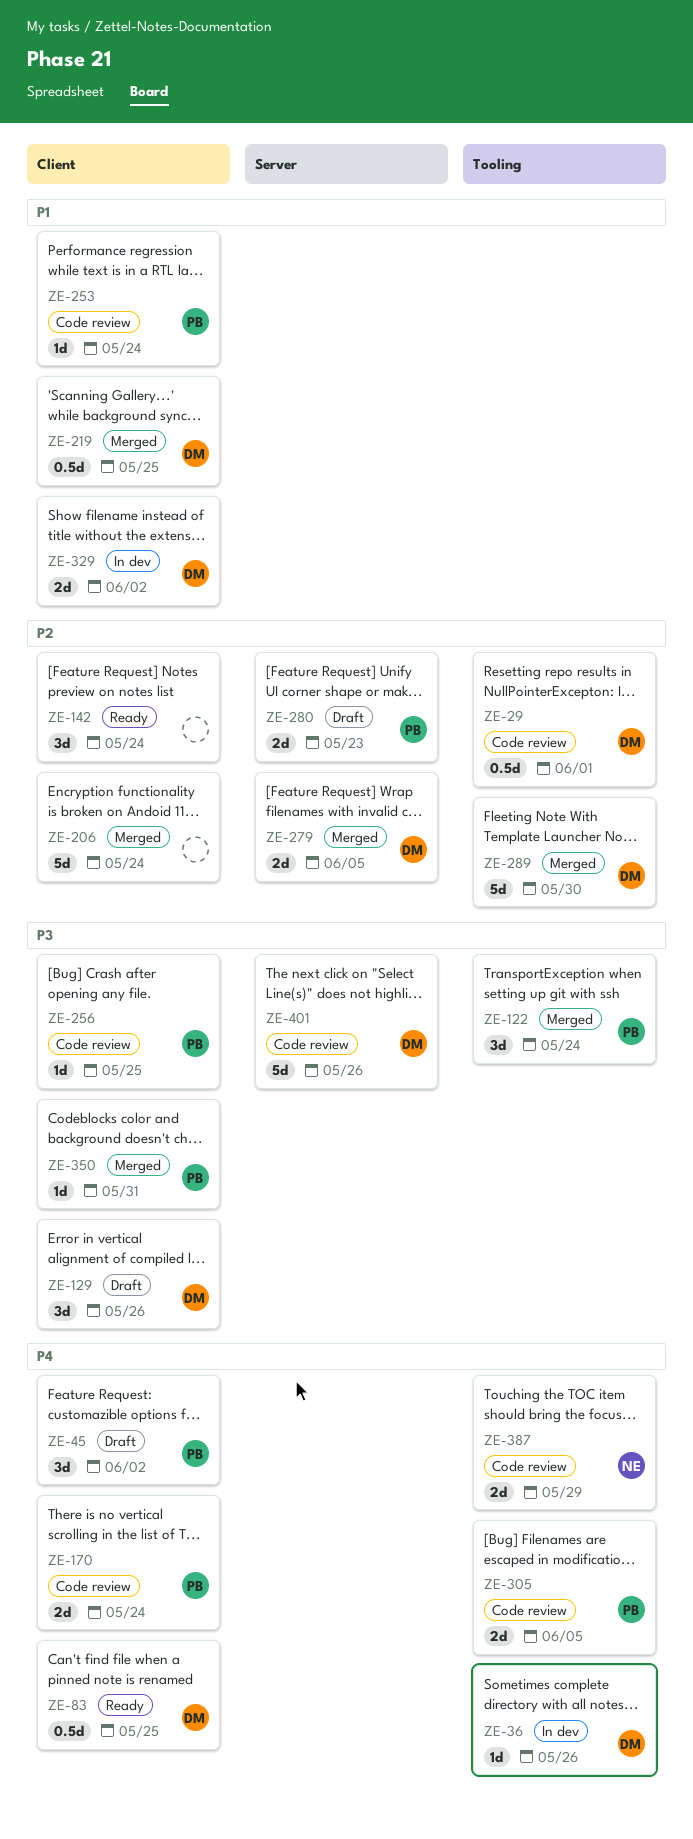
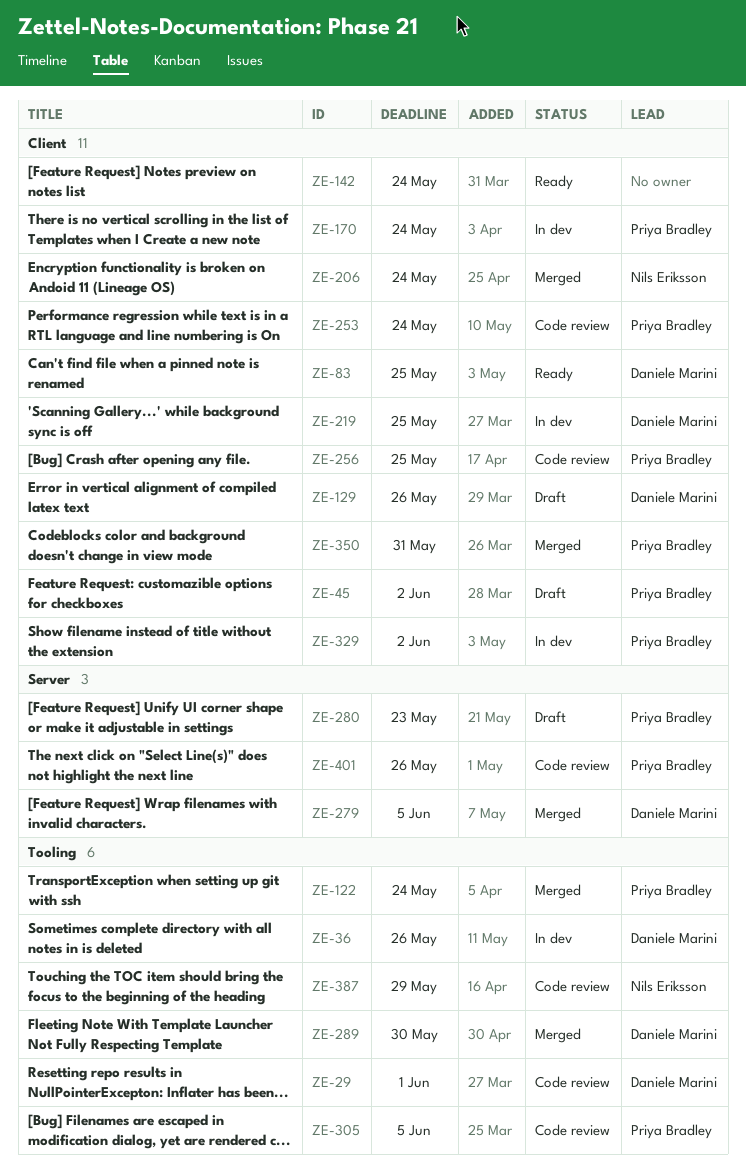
ZE-170, status: Code review -> In dev
ZE-206, owner: none -> Nils Eriksson
ZE-219, status: Merged -> In dev
ZE-329, owner: Daniele Marini -> Priya Bradley
ZE-401, owner: Daniele Marini -> Priya Bradley

